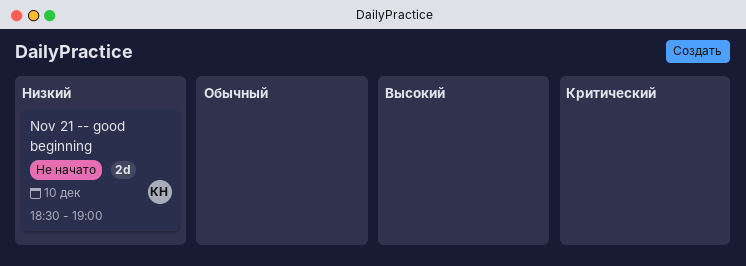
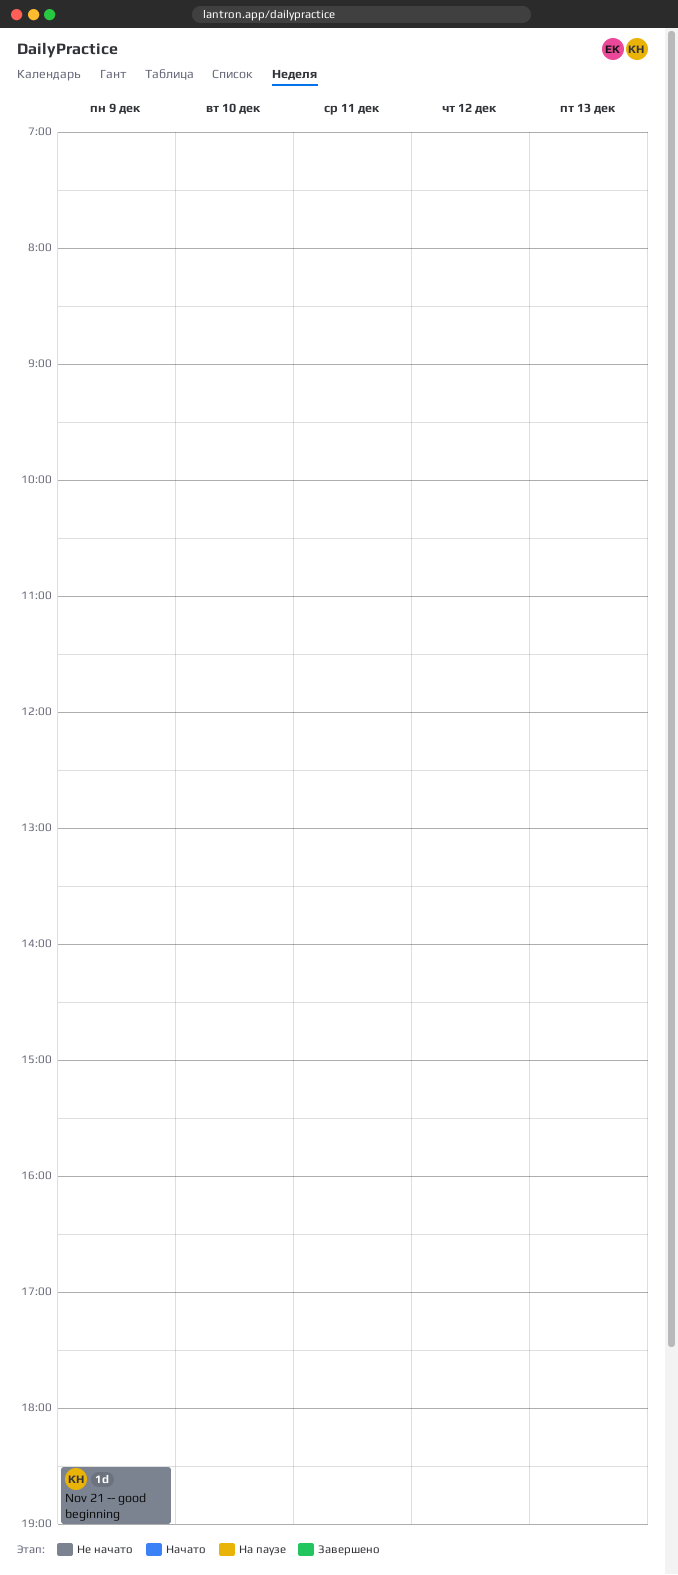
Nov 21 -- good beginning, estimate: 2d -> 1d
Nov 21 -- good beginning, day: Dec 10 -> Dec 9

